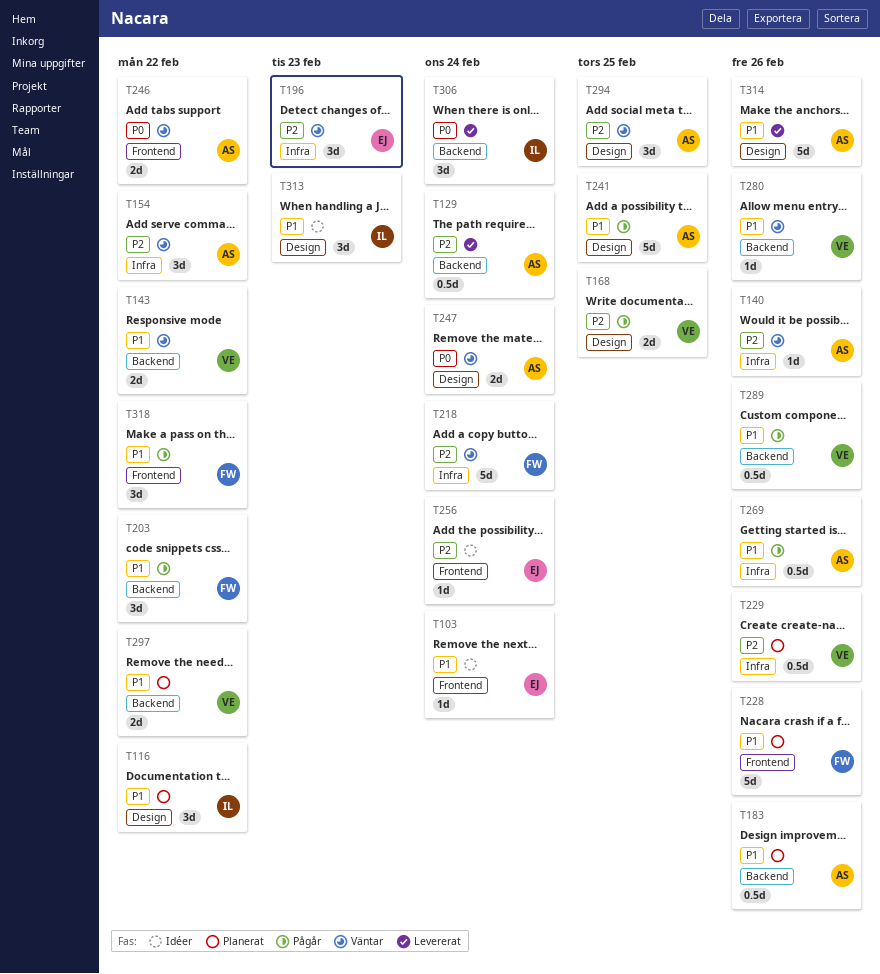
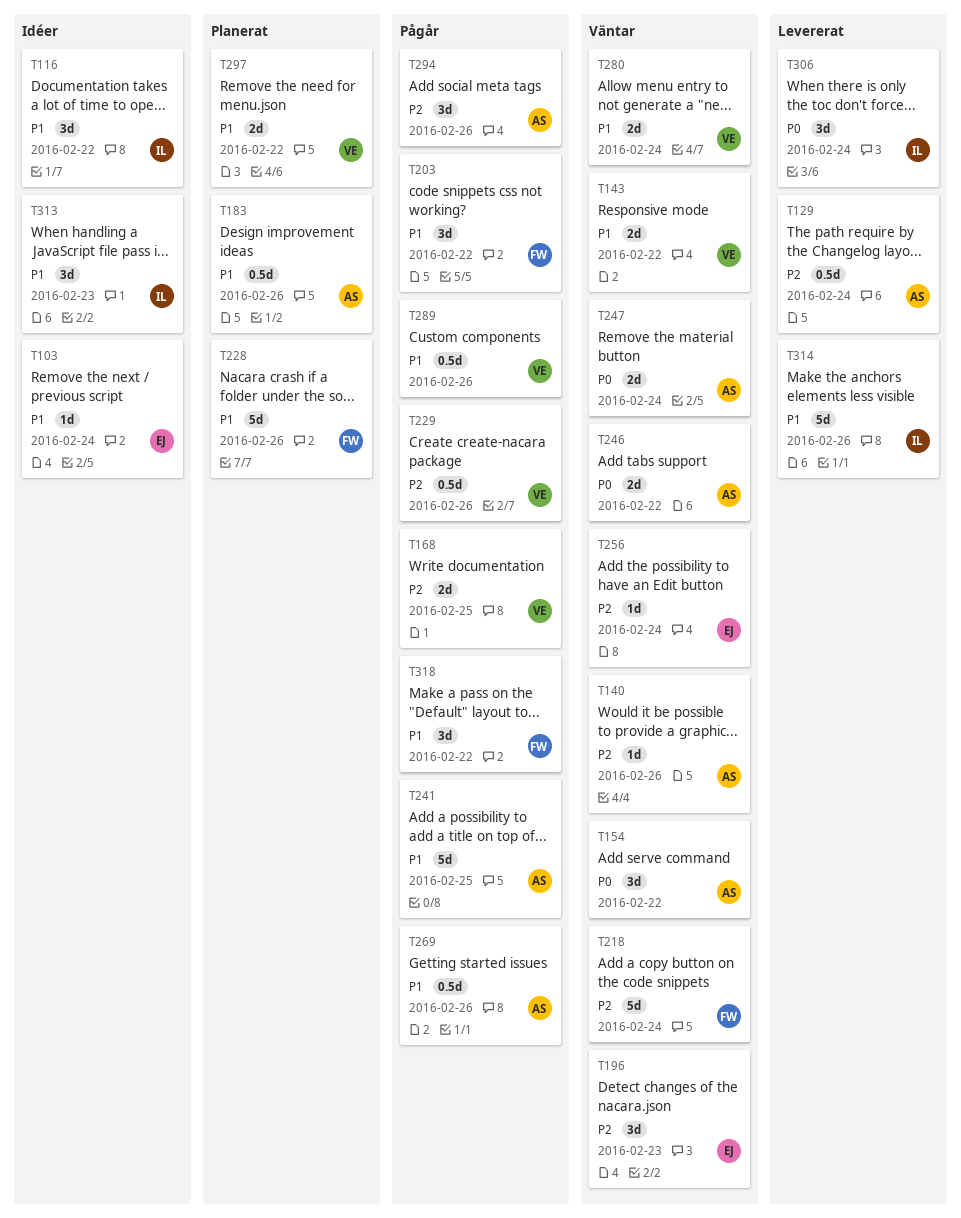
T116, status: Planerat -> Idéer
T154, priority: P2 -> P0
T229, status: Planerat -> Pågår
T256, status: Idéer -> Väntar
T280, estimate: 1d -> 2d
T280, due: Feb 26 -> Feb 24
T294, status: Väntar -> Pågår
T294, due: Feb 25 -> Feb 26
T314, owner: AS -> IL

